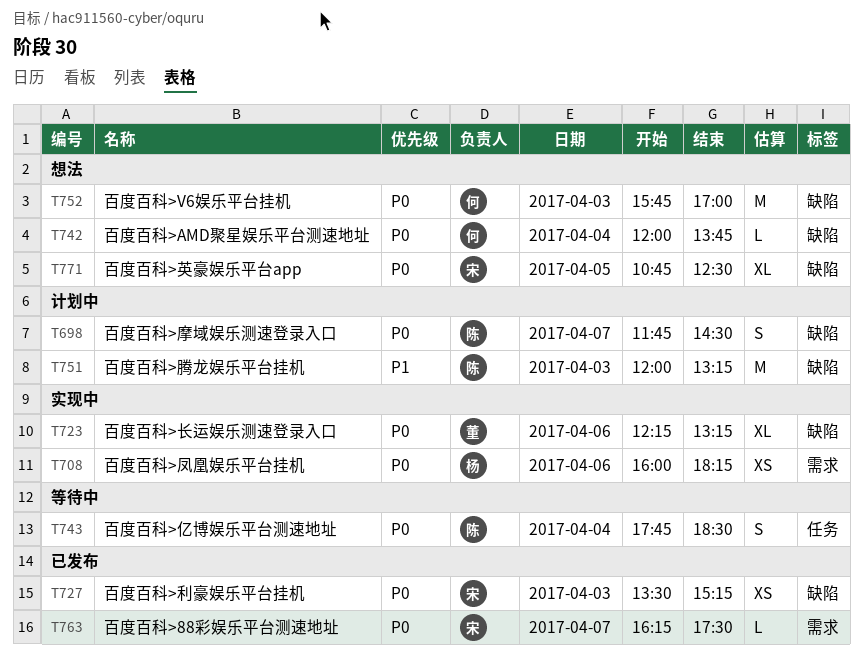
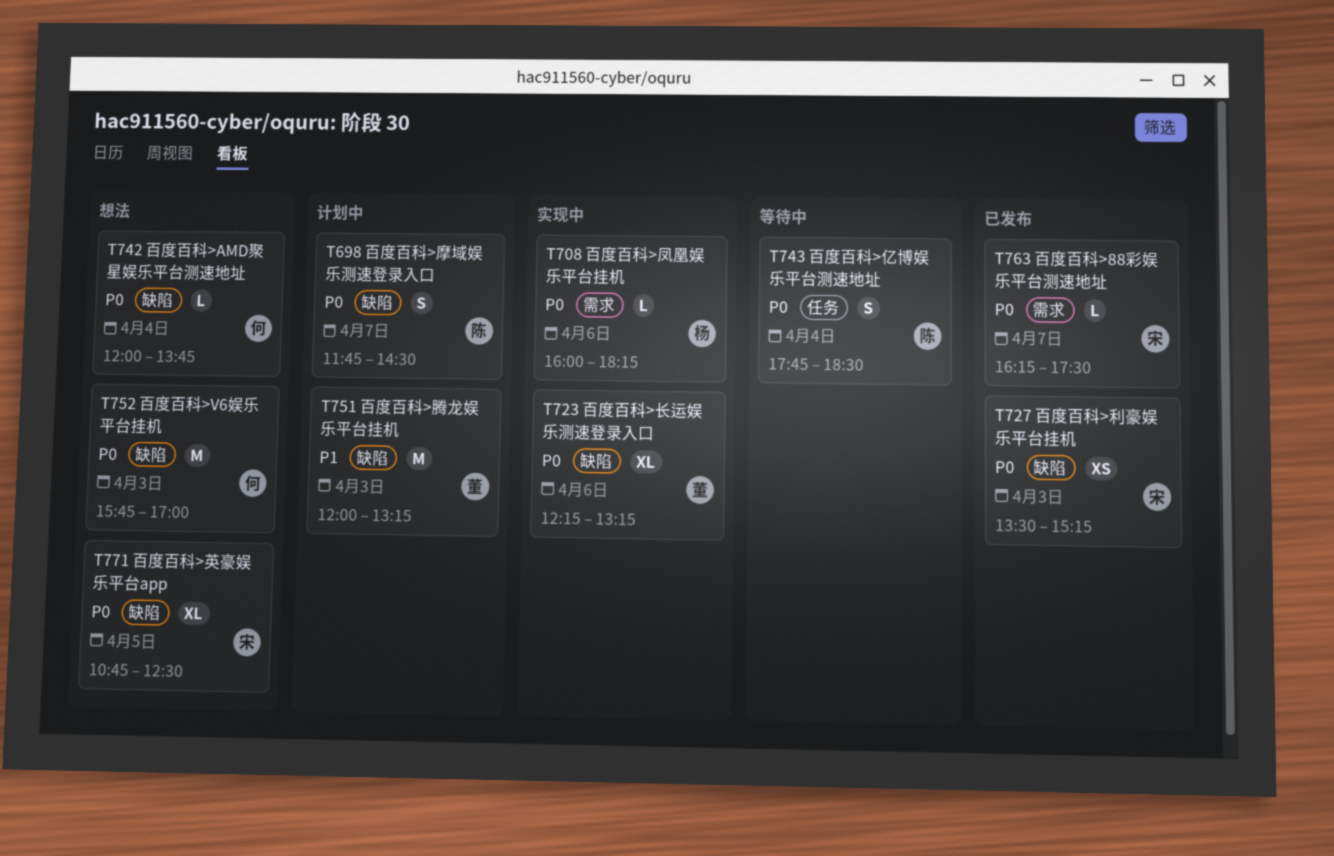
T708, estimate: XS -> L
T751, owner: 陈 -> 董

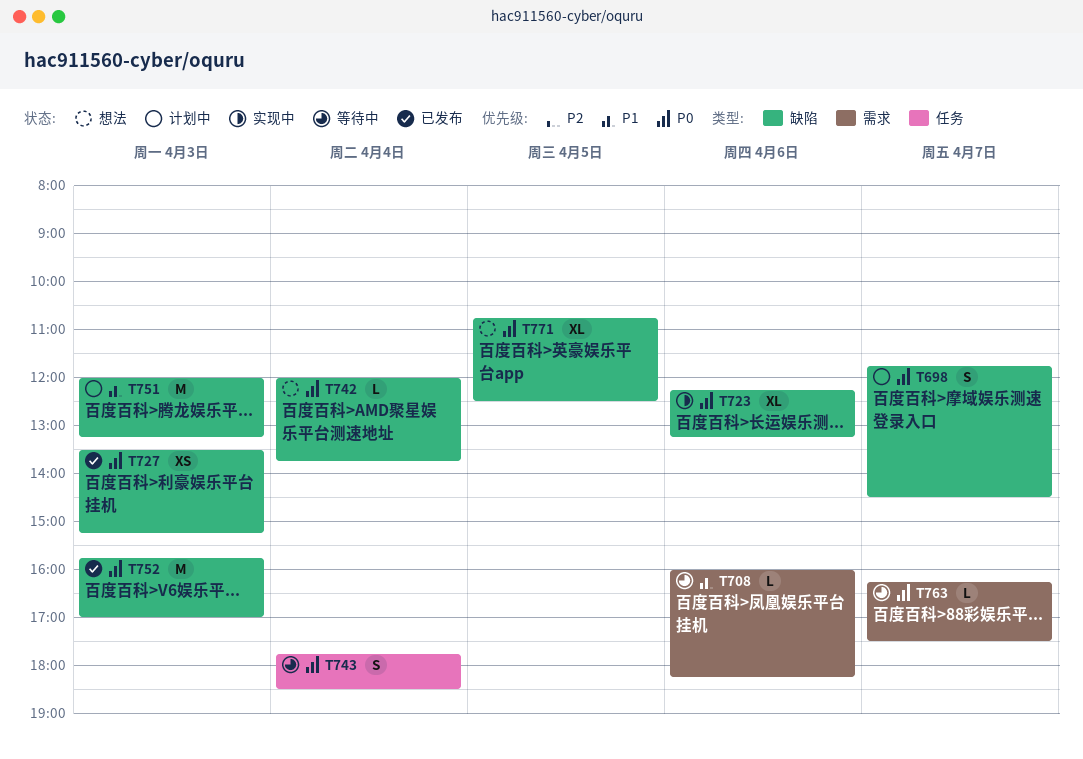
T708, status: 实现中 -> 等待中
T708, priority: P0 -> P1
T752, status: 想法 -> 已发布
T763, status: 已发布 -> 等待中

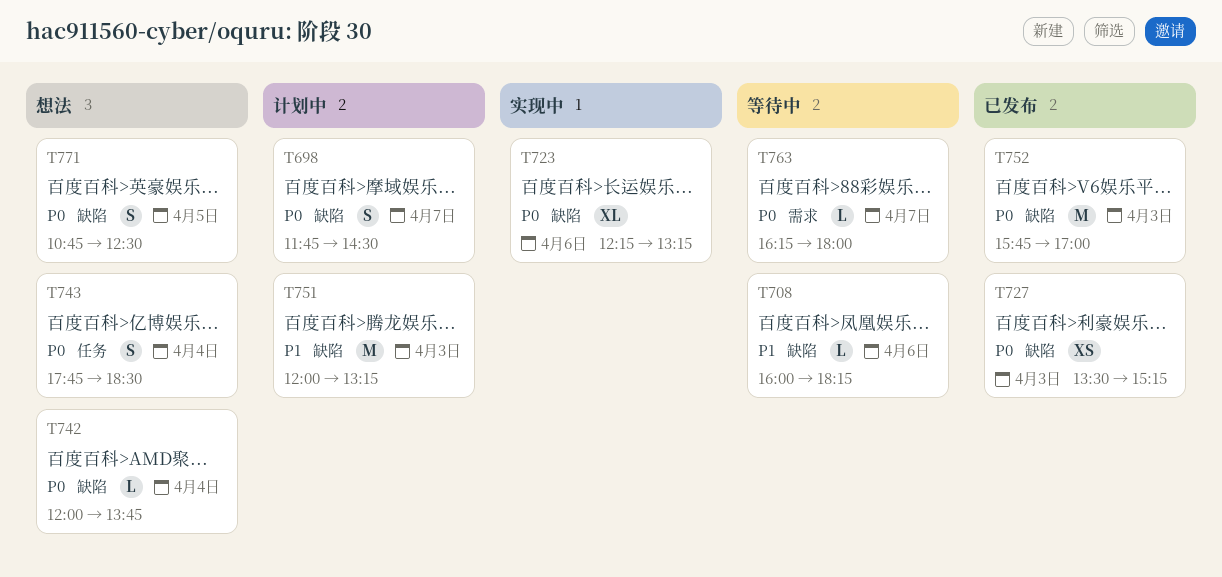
T708, label: 需求 -> 缺陷
T743, status: 等待中 -> 想法
T763, ends: 17:30 -> 18:00
T771, estimate: XL -> S

